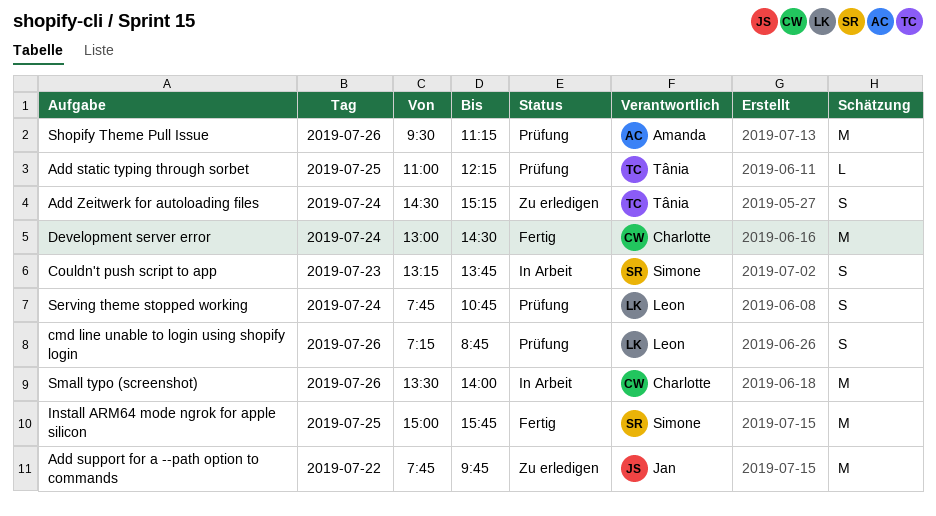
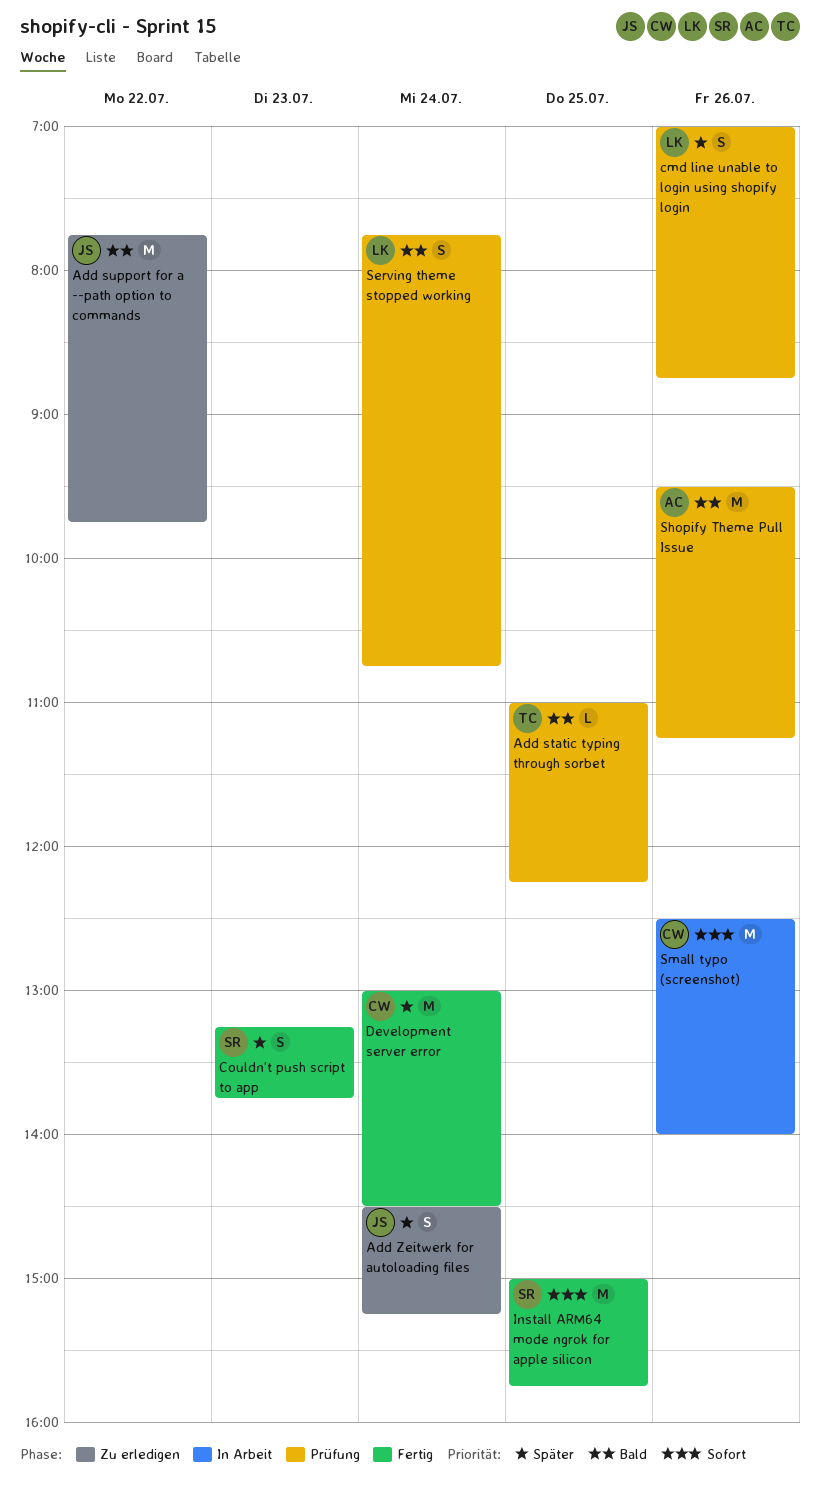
Add Zeitwerk for autoloading files, owner: Tânia -> Jan
cmd line unable to login using shopify login, begins: 07:15 -> 07:00
Couldn't push script to app, status: In Arbeit -> Fertig
Small typo (screenshot), begins: 13:30 -> 12:30

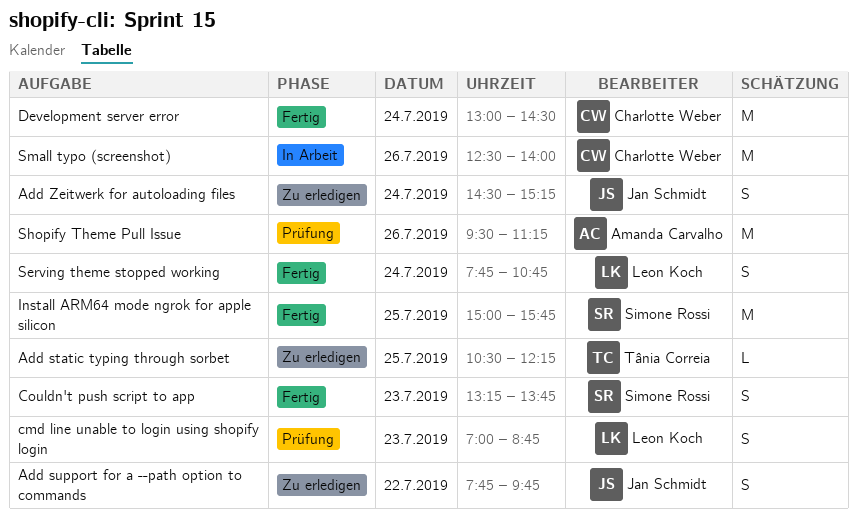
Add static typing through sorbet, status: Prüfung -> Zu erledigen
Add static typing through sorbet, begins: 11:00 -> 10:30
Add support for a --path option to commands, estimate: M -> S
cmd line unable to login using shopify login, day: Jul 26 -> Jul 23
Serving theme stopped working, status: Prüfung -> Fertig

